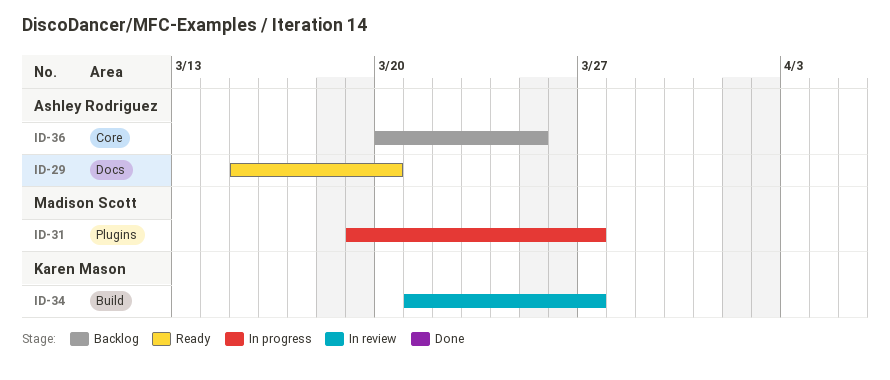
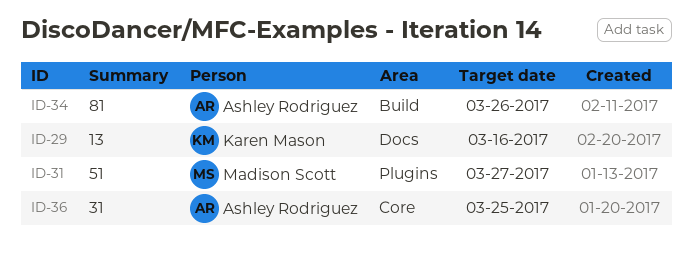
ID-29, owner: Ashley Rodriguez -> Karen Mason
ID-29, due: Mar 20 -> Mar 16
ID-34, owner: Karen Mason -> Ashley Rodriguez
ID-34, due: Mar 27 -> Mar 26

